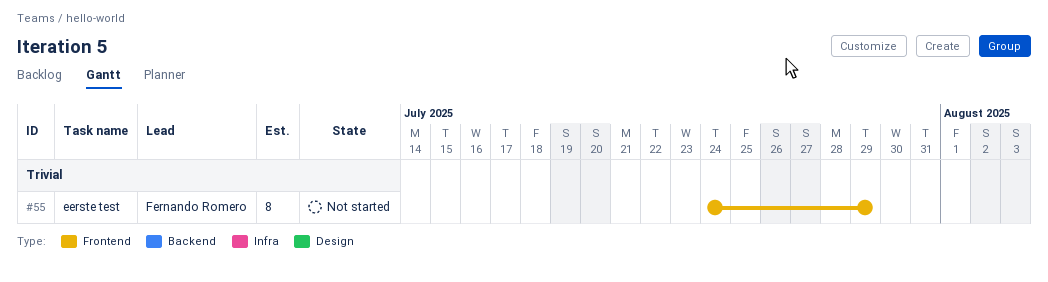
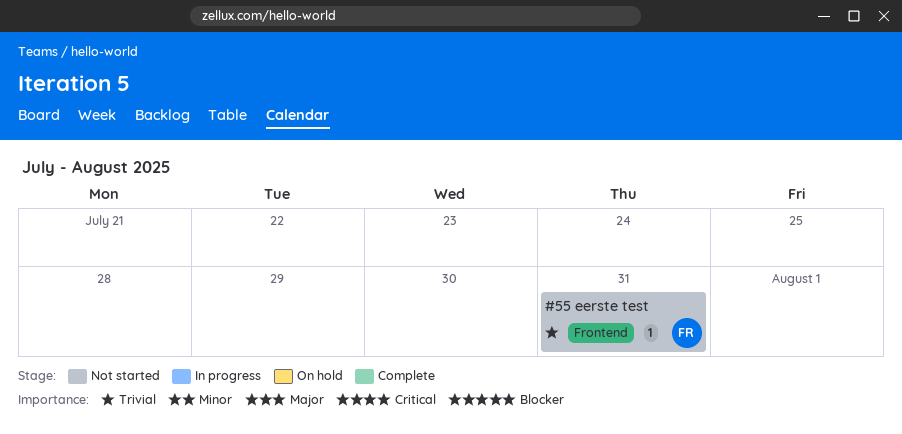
#55, estimate: 8 -> 1
#55, due: Jul 29 -> Jul 31

